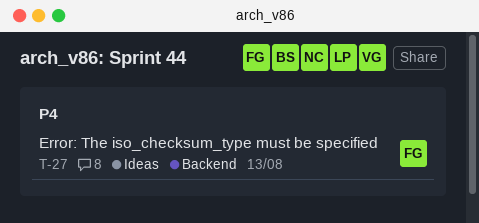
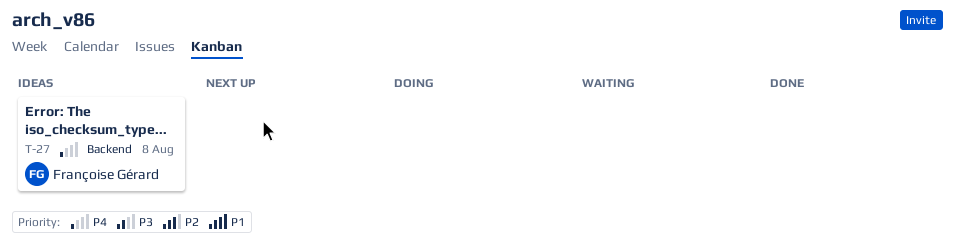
T-27, due: Aug 13 -> Aug 8

